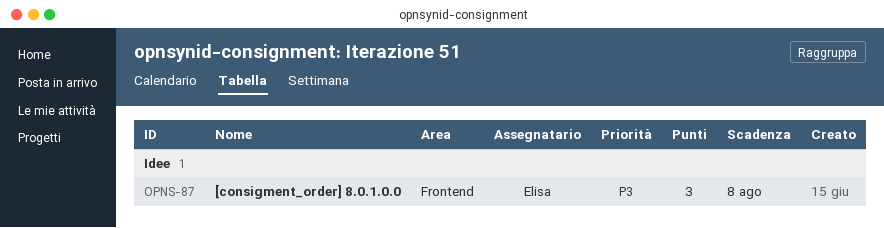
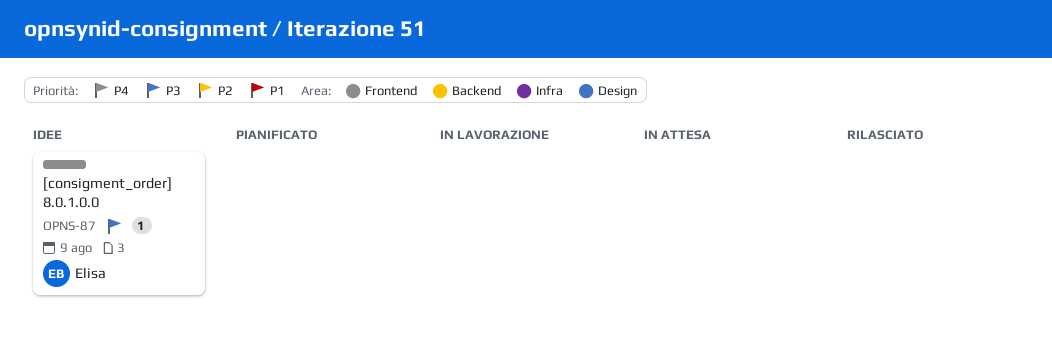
OPNS-87, estimate: 3 -> 1
OPNS-87, due: Aug 8 -> Aug 9

